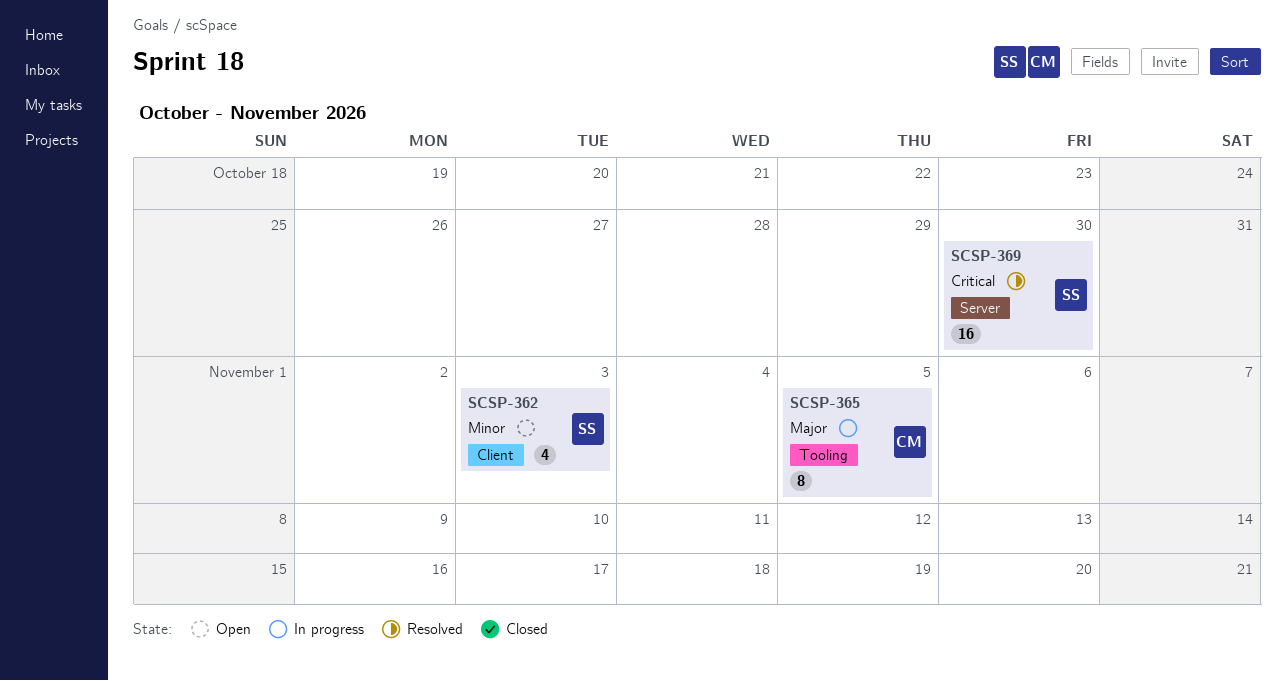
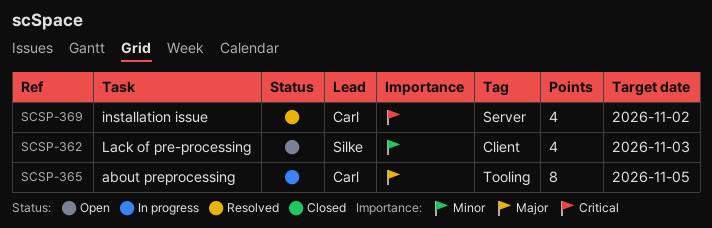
SCSP-369, owner: Silke -> Carl
SCSP-369, estimate: 16 -> 4
SCSP-369, due: Oct 30 -> Nov 2

